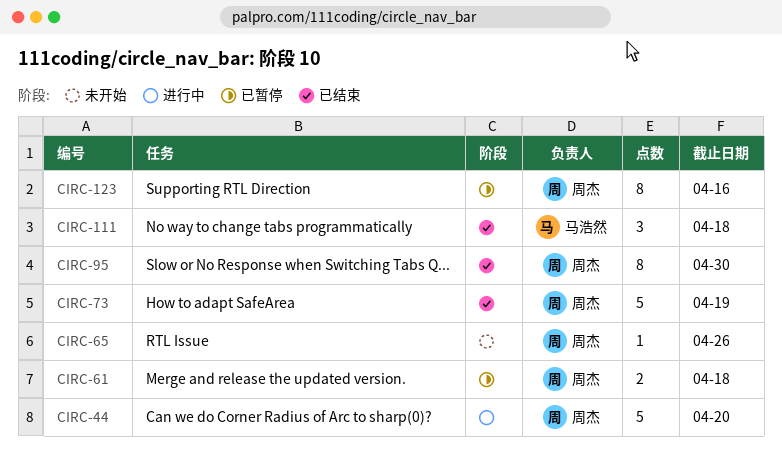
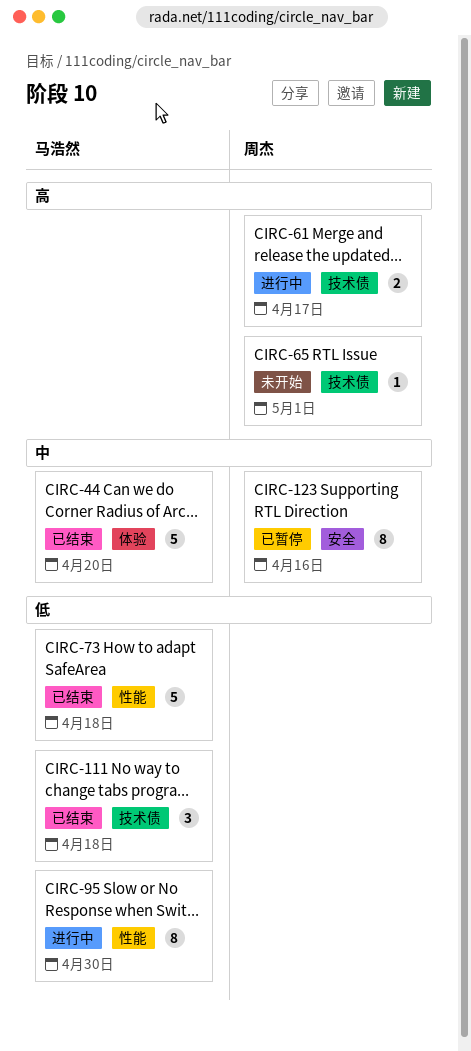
CIRC-44, status: 进行中 -> 已结束
CIRC-44, owner: 周杰 -> 马浩然
CIRC-61, status: 已暂停 -> 进行中
CIRC-61, due: Apr 18 -> Apr 17
CIRC-65, due: Apr 26 -> May 1
CIRC-73, owner: 周杰 -> 马浩然
CIRC-73, due: Apr 19 -> Apr 18
CIRC-95, status: 已结束 -> 进行中
CIRC-95, owner: 周杰 -> 马浩然

